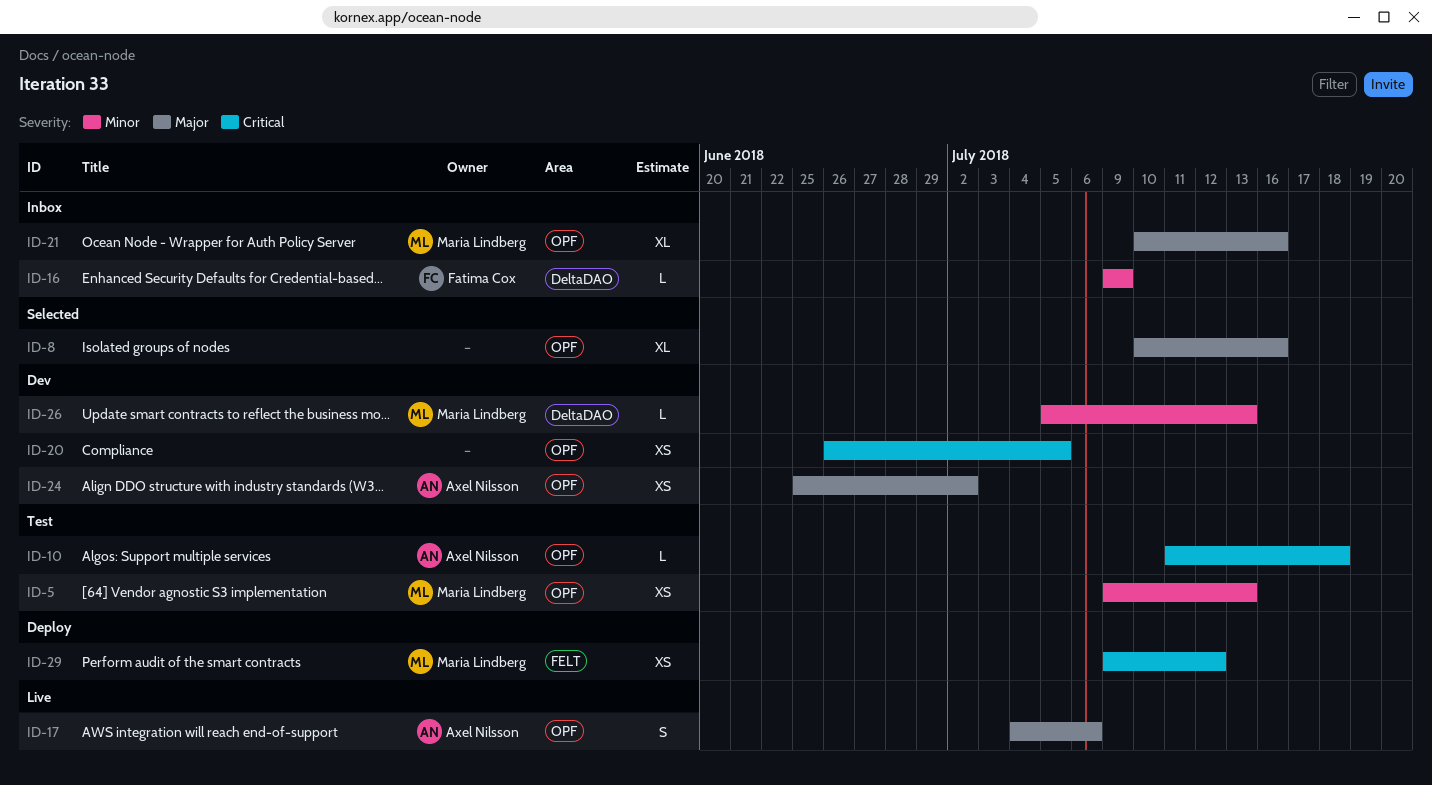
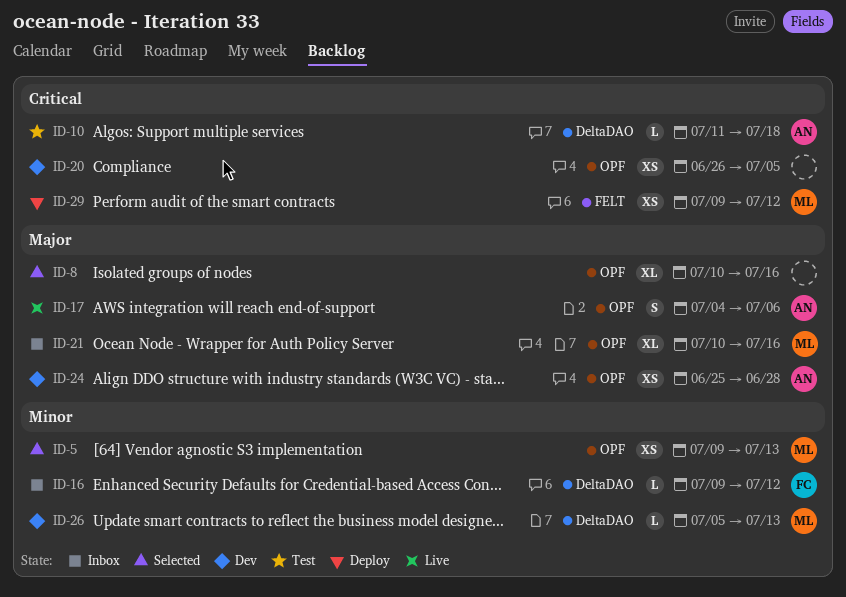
ID-5, status: Test -> Selected
ID-10, label: OPF -> DeltaDAO
ID-16, due: Jul 9 -> Jul 12
ID-24, due: Jul 2 -> Jun 28

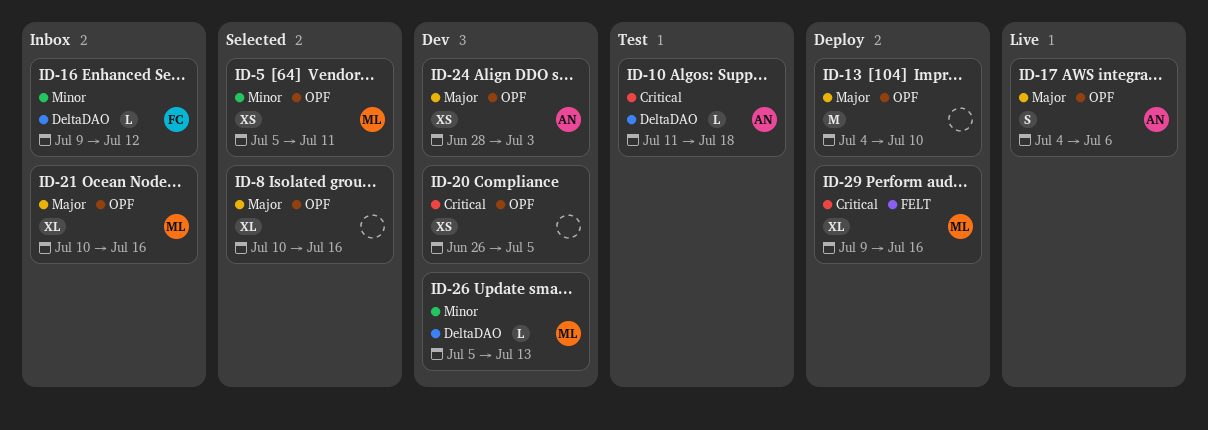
ID-5, start: Jul 9 -> Jul 5
ID-5, due: Jul 13 -> Jul 11
ID-13: none -> present
ID-24, start: Jun 25 -> Jun 28
ID-24, due: Jun 28 -> Jul 3
ID-29, estimate: XS -> XL
ID-29, due: Jul 12 -> Jul 16

